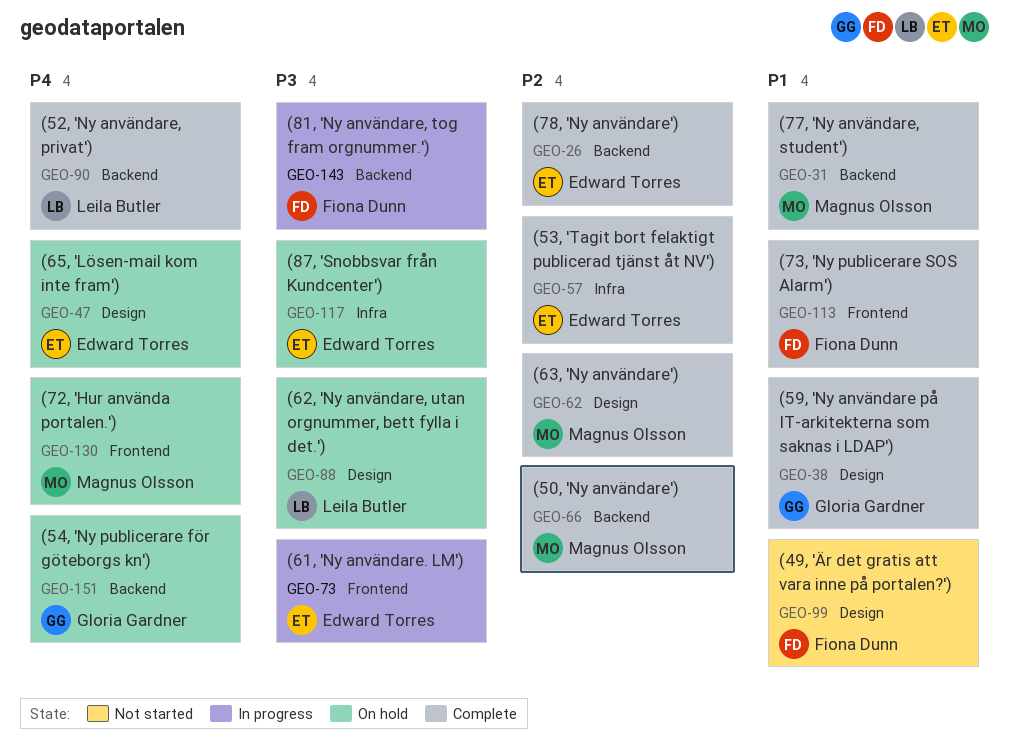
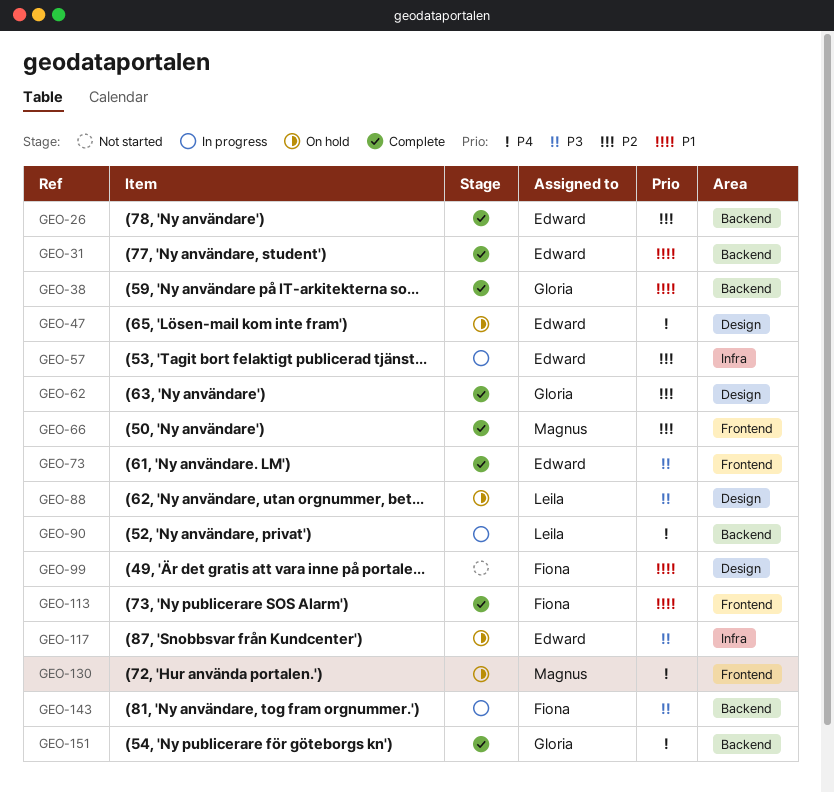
GEO-31, owner: Magnus Olsson -> Edward Torres
GEO-38, label: Design -> Backend
GEO-57, status: Complete -> In progress
GEO-62, owner: Magnus Olsson -> Gloria Gardner
GEO-66, label: Backend -> Frontend
GEO-73, status: In progress -> Complete
GEO-90, status: Complete -> In progress
GEO-151, status: On hold -> Complete

